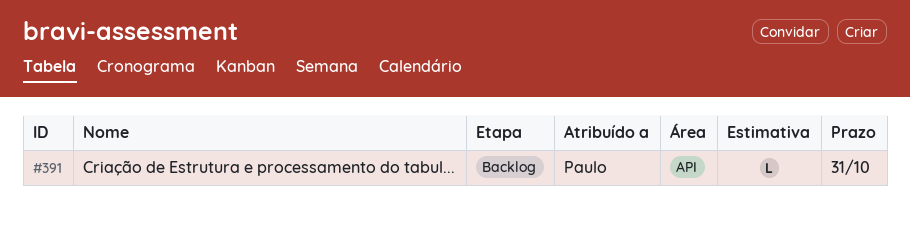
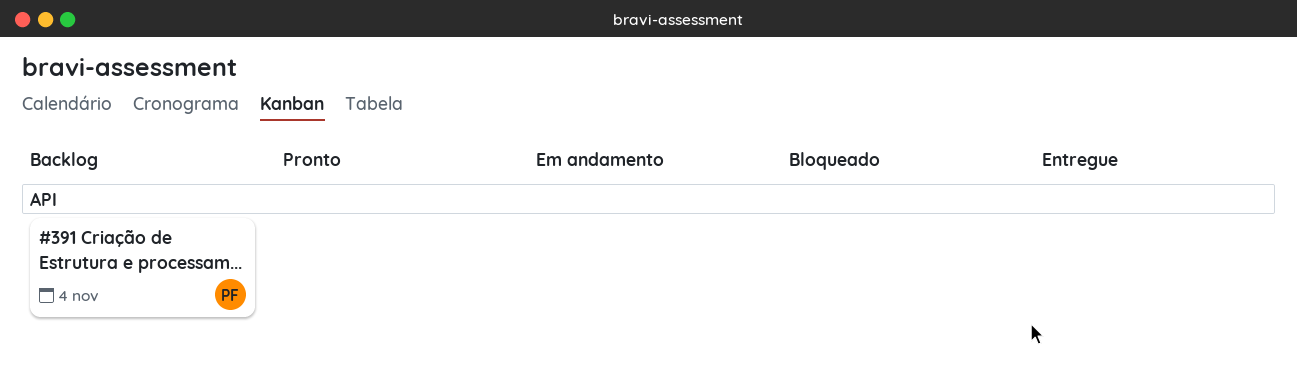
#391, due: Oct 31 -> Nov 4

